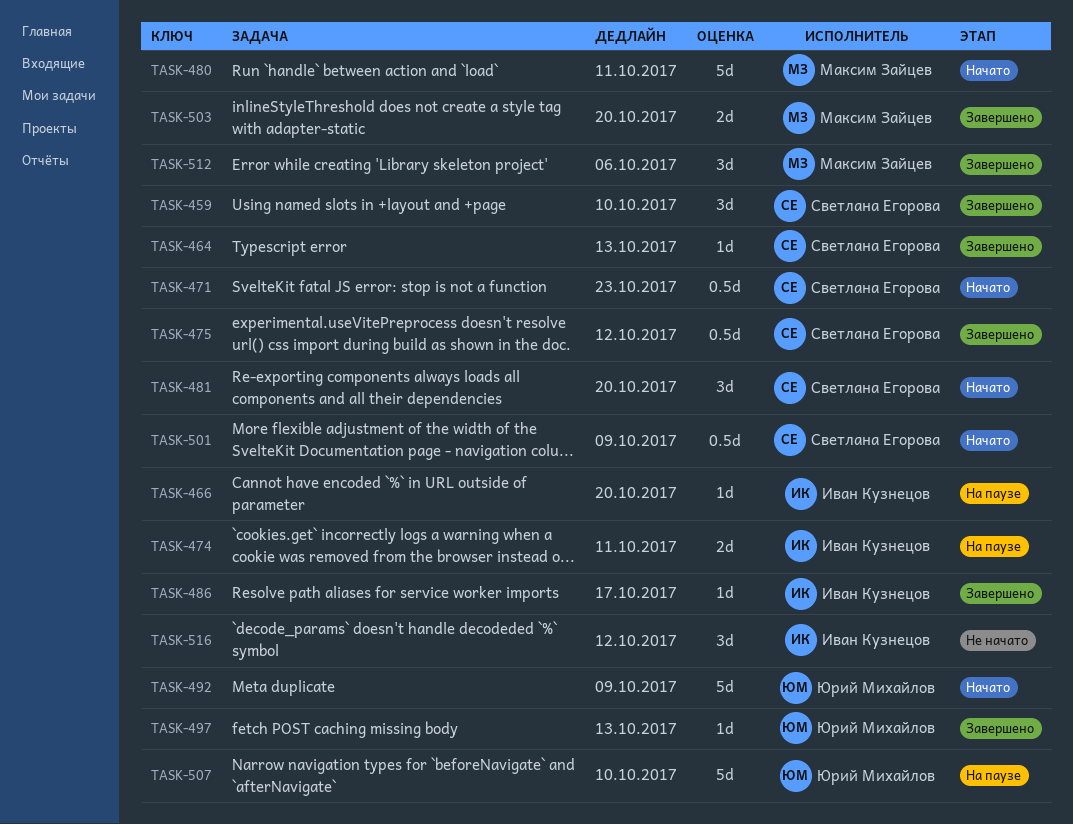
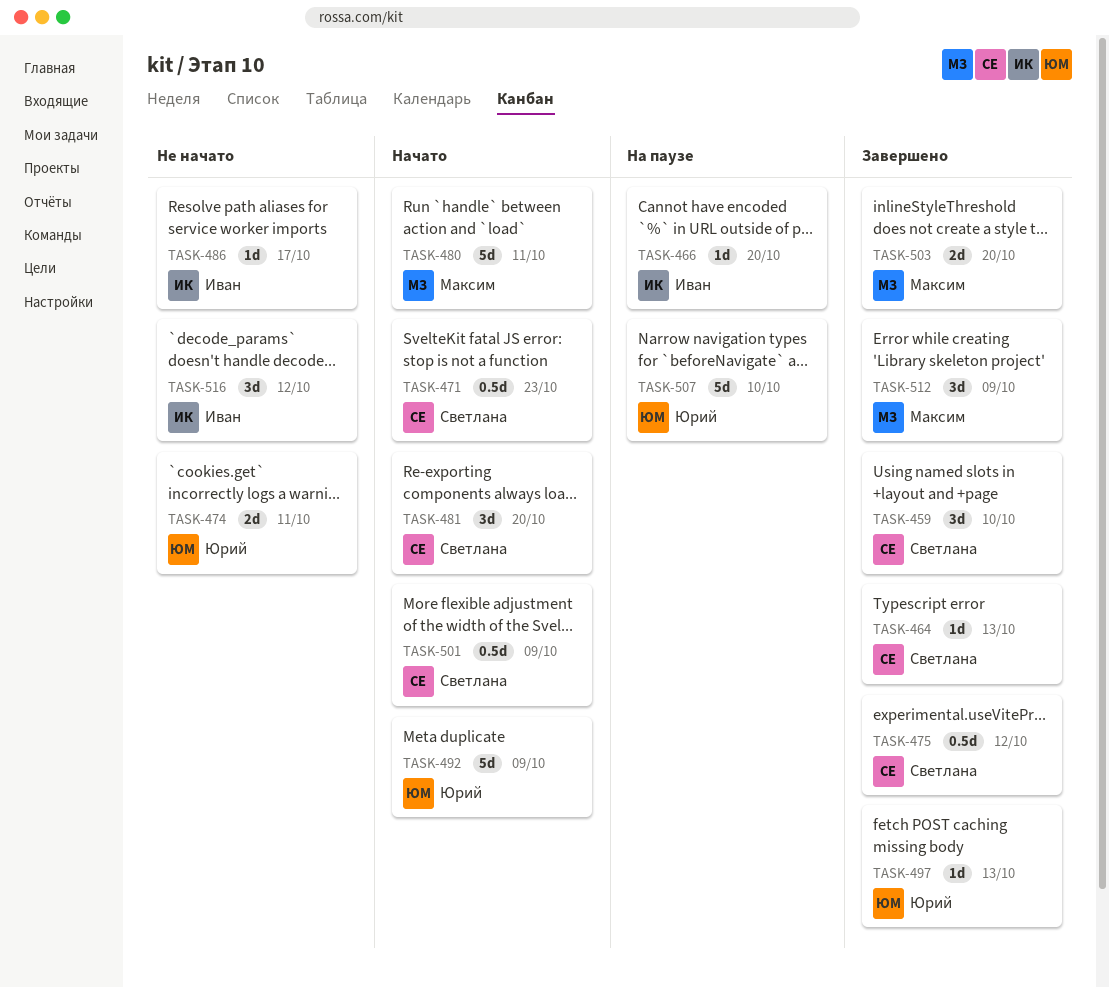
TASK-474, status: На паузе -> Не начато
TASK-474, owner: Иван Кузнецов -> Юрий Михайлов
TASK-486, status: Завершено -> Не начато
TASK-512, due: Oct 6 -> Oct 9

